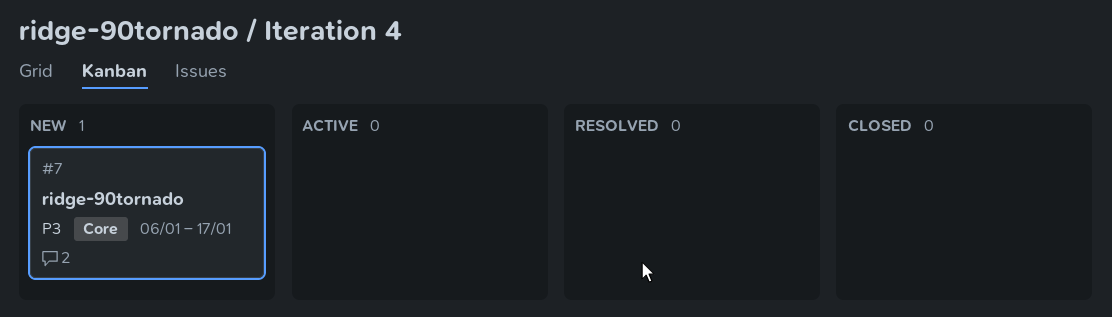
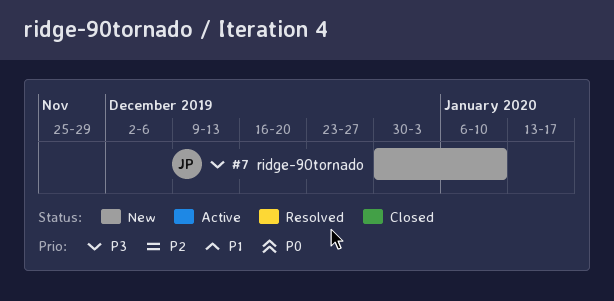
#7, start: Jan 6 -> Dec 30
#7, due: Jan 17 -> Jan 10

